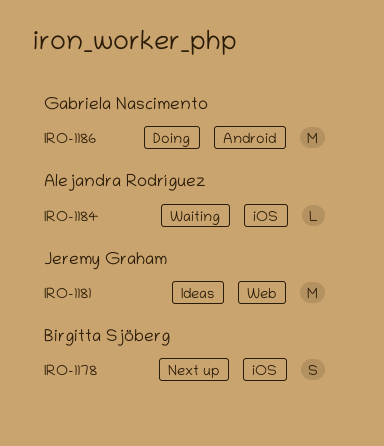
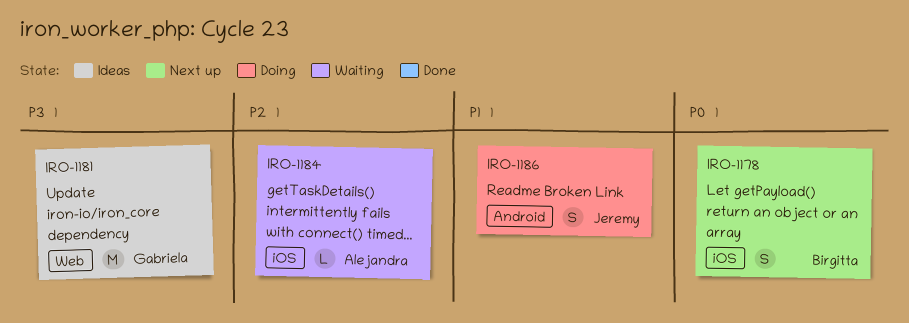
IRO-1181, owner: Jeremy Graham -> Gabriela Nascimento
IRO-1186, owner: Gabriela Nascimento -> Jeremy Graham
IRO-1186, estimate: M -> S

